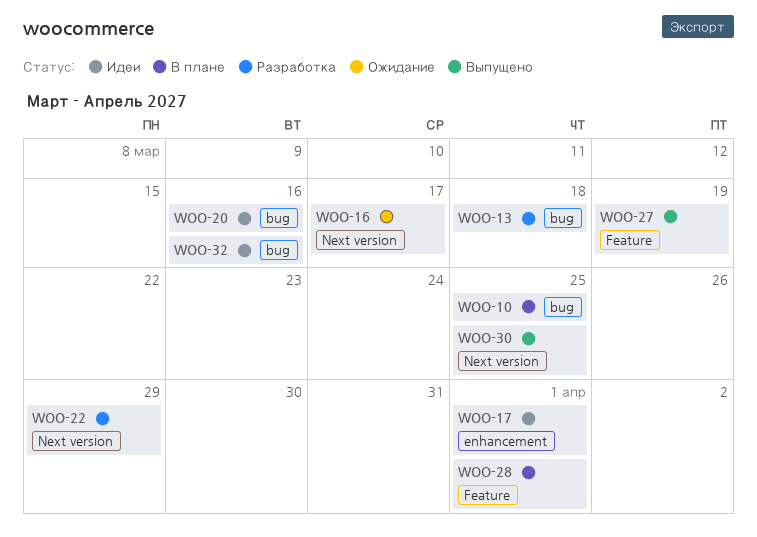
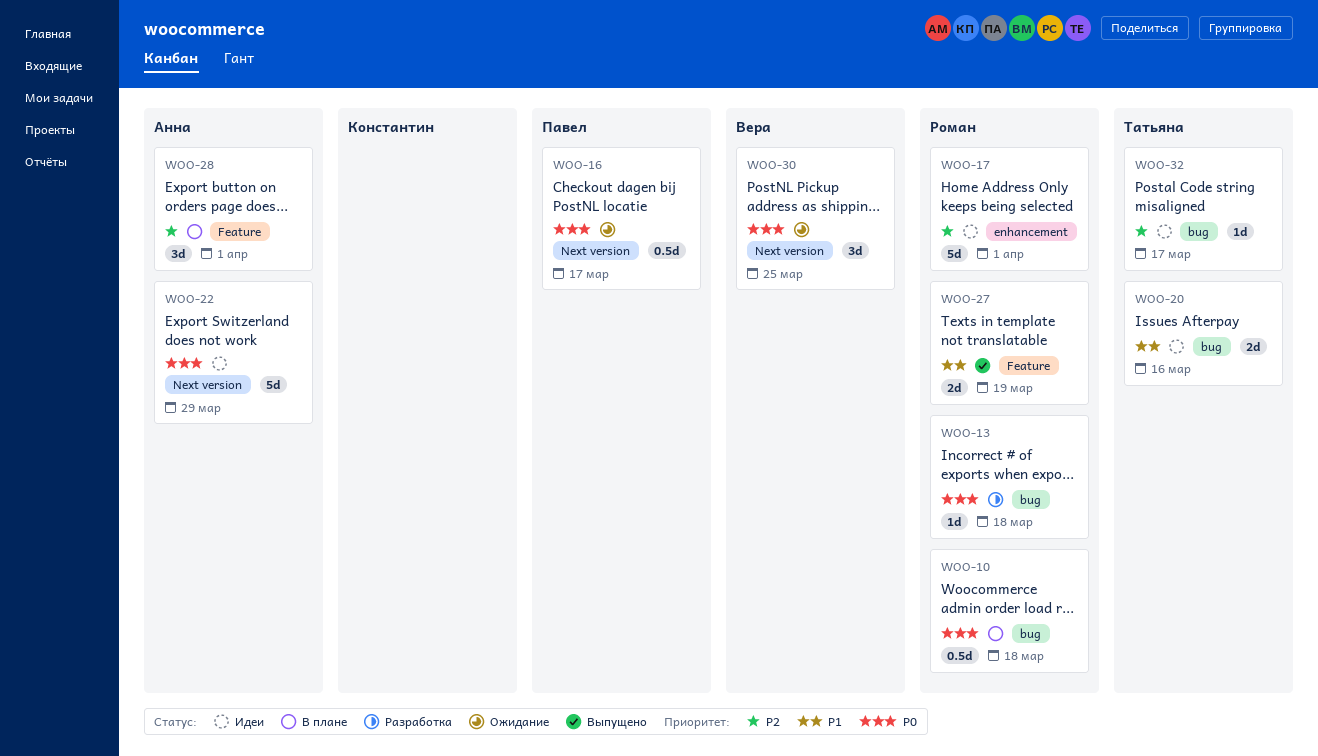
WOO-10, due: Mar 25 -> Mar 18
WOO-22, status: Разработка -> Идеи
WOO-30, status: Выпущено -> Ожидание
WOO-32, due: Mar 16 -> Mar 17

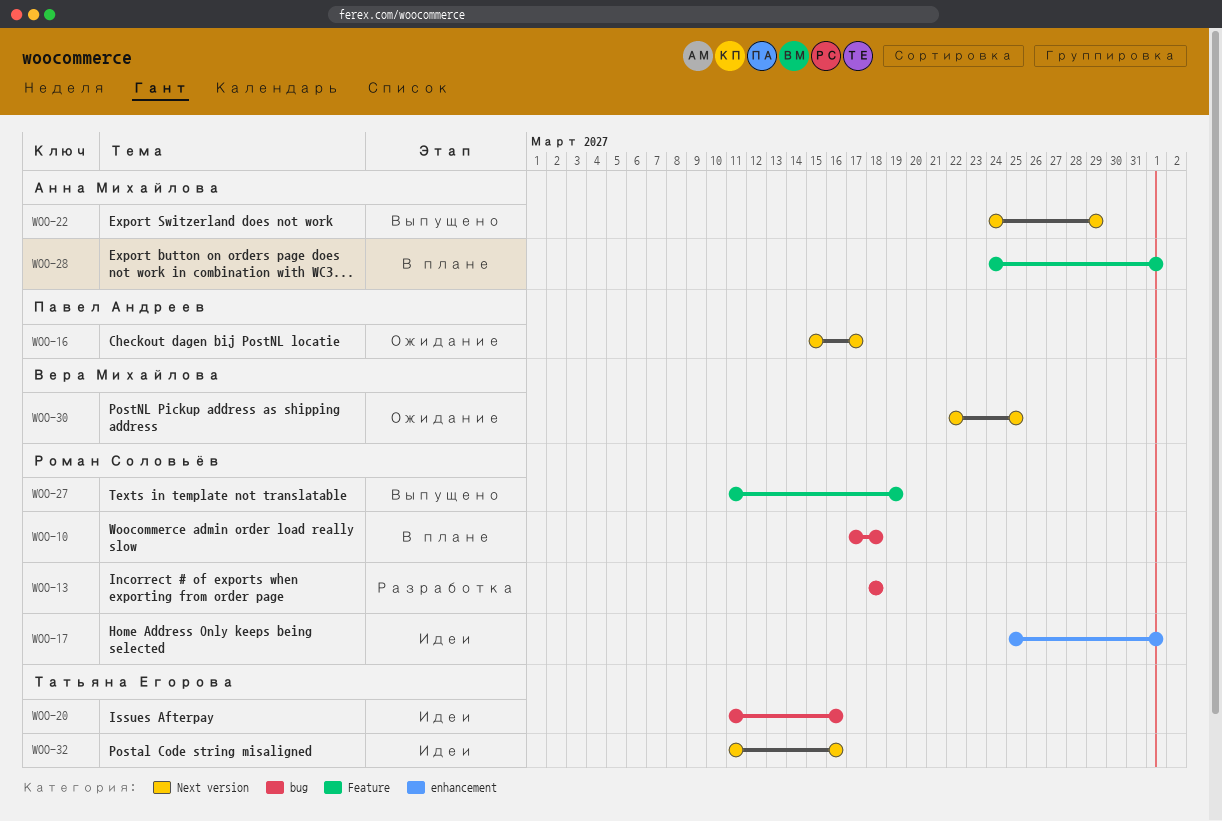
WOO-22, status: Идеи -> Выпущено
WOO-32, label: bug -> Next version
WOO-32, due: Mar 17 -> Mar 16

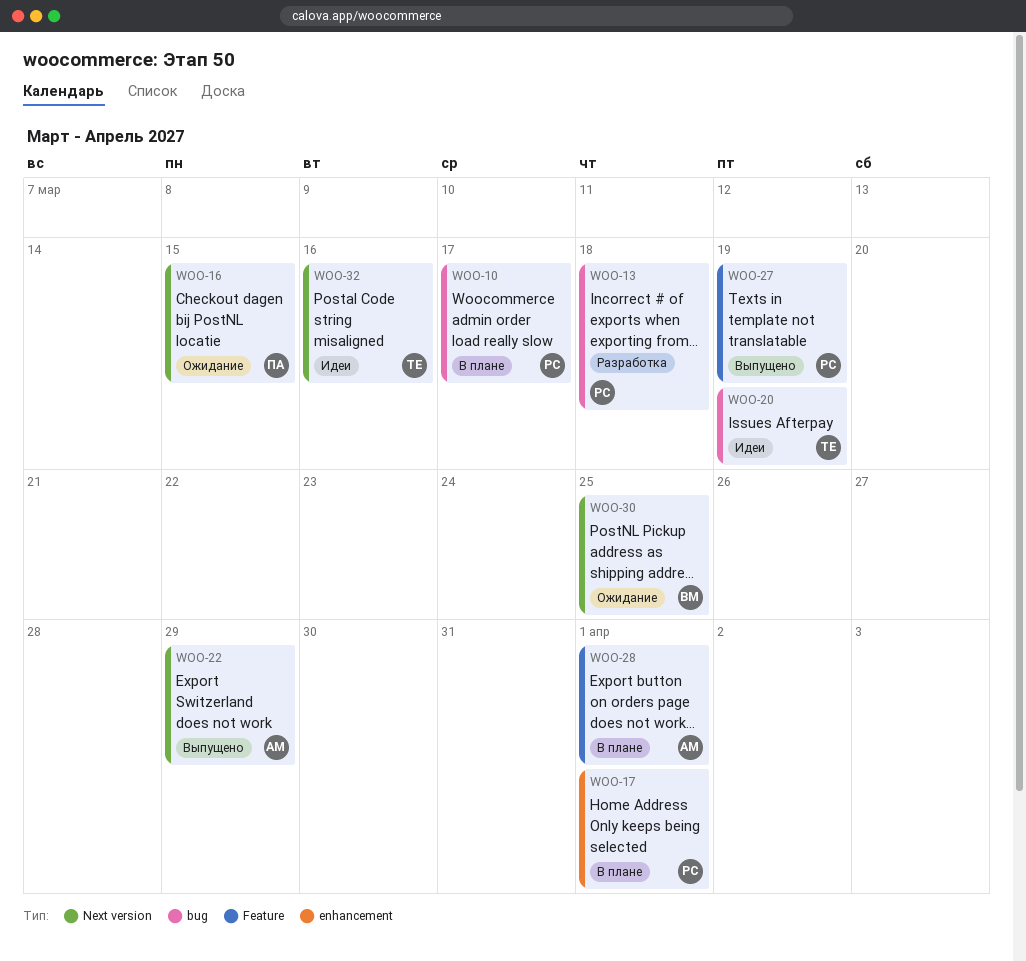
WOO-10, due: Mar 18 -> Mar 17
WOO-16, due: Mar 17 -> Mar 15
WOO-17, status: Идеи -> В плане
WOO-20, due: Mar 16 -> Mar 19

